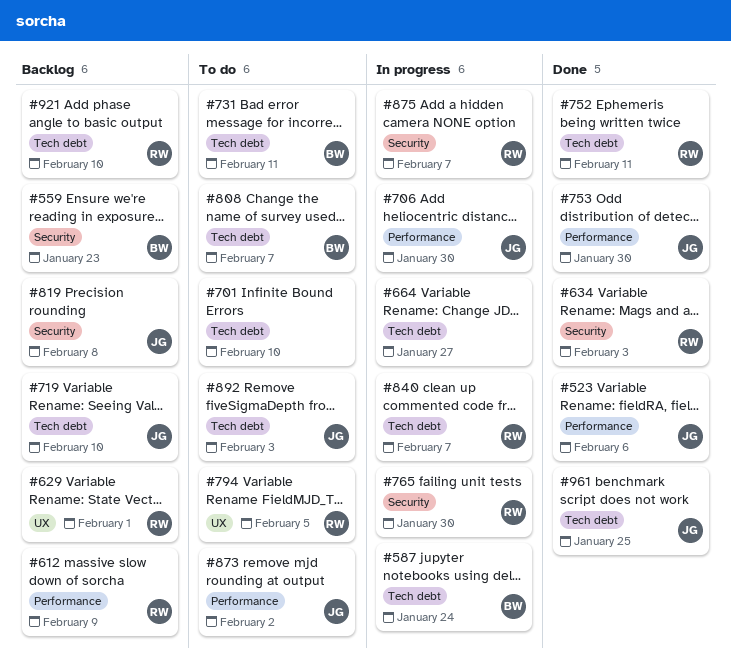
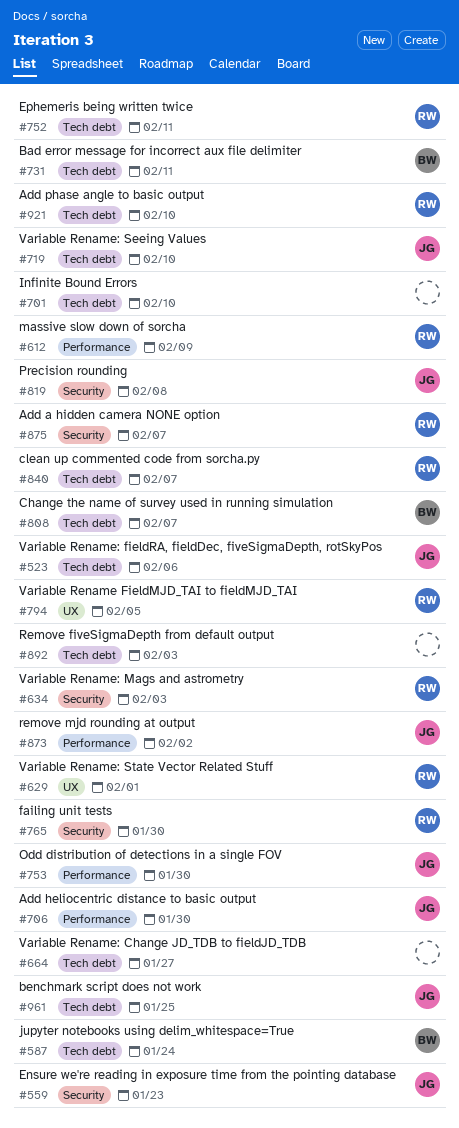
#523, label: Performance -> Tech debt
#559, owner: BW -> JG
#892, owner: JG -> none

